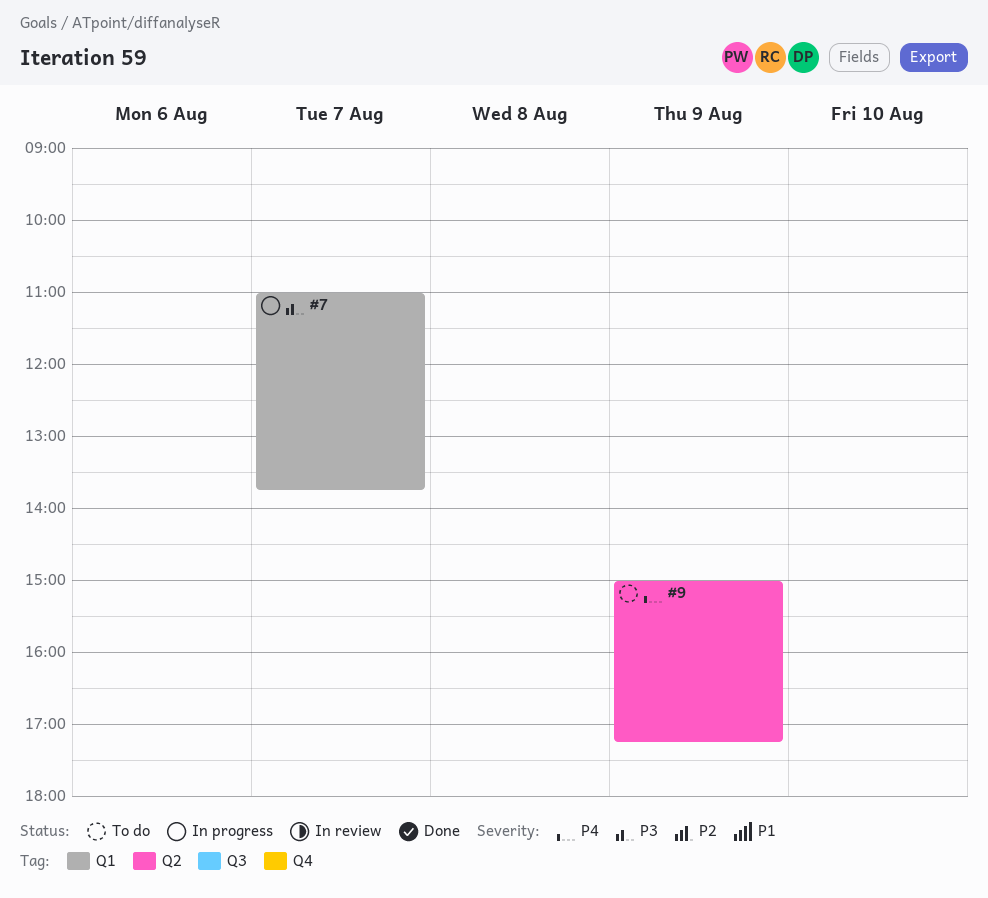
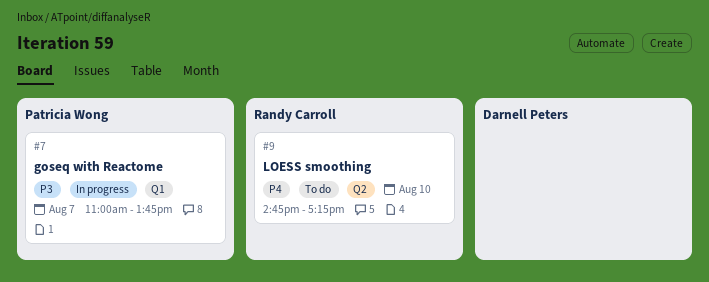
#9, day: Aug 9 -> Aug 10
#9, begins: 15:00 -> 14:45

